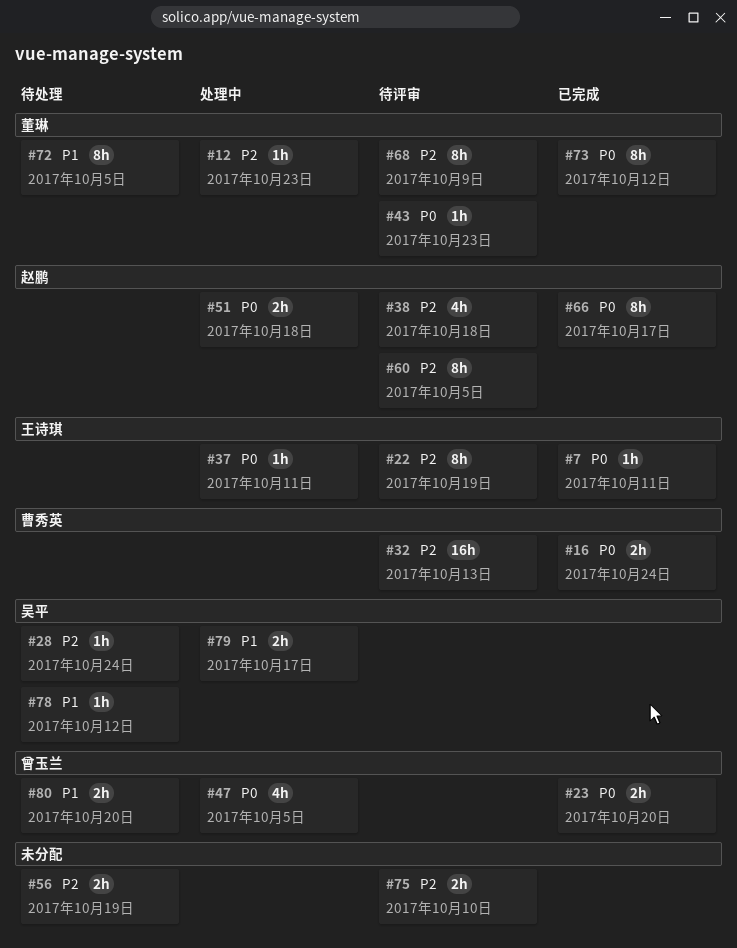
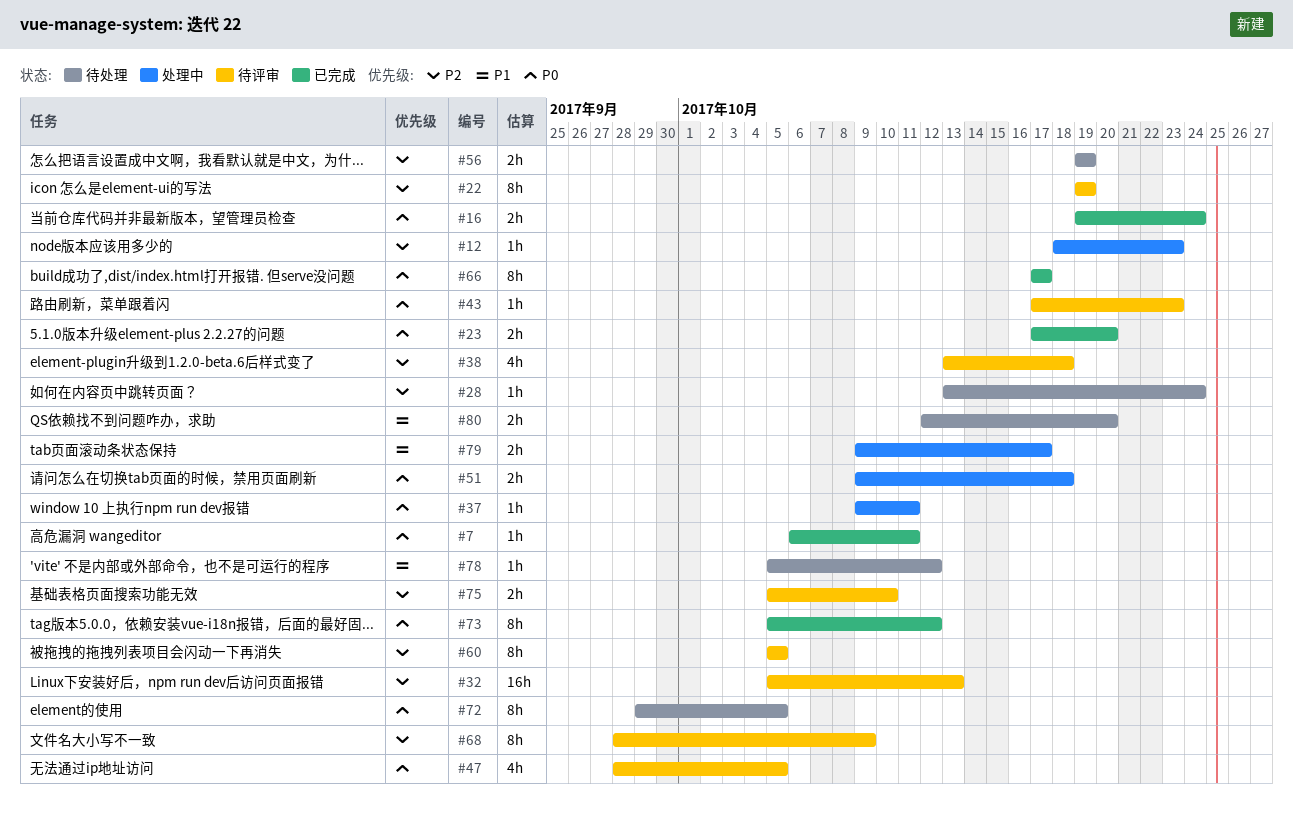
#47, status: 处理中 -> 待评审
#72, priority: P1 -> P0

